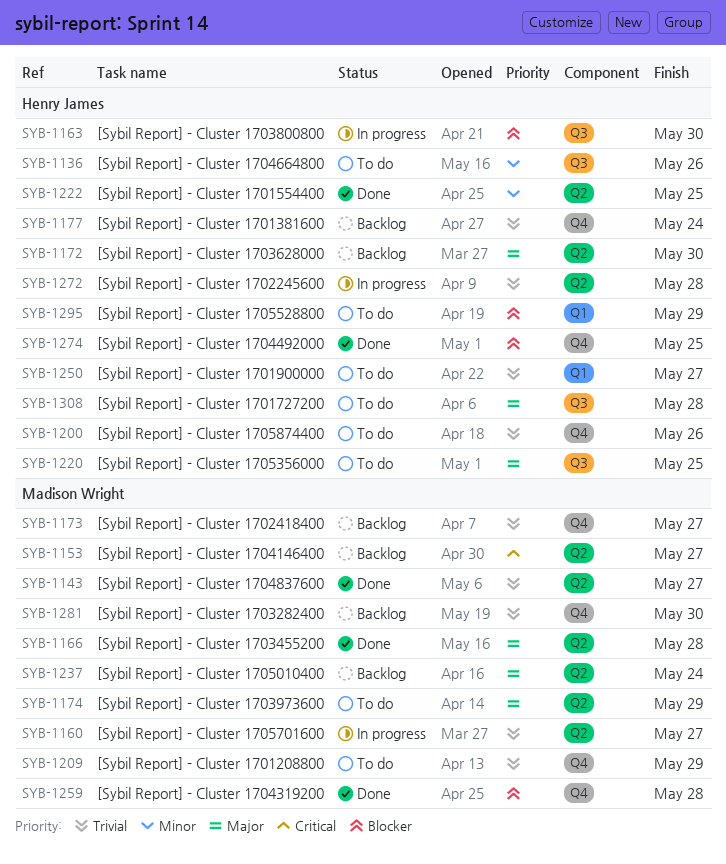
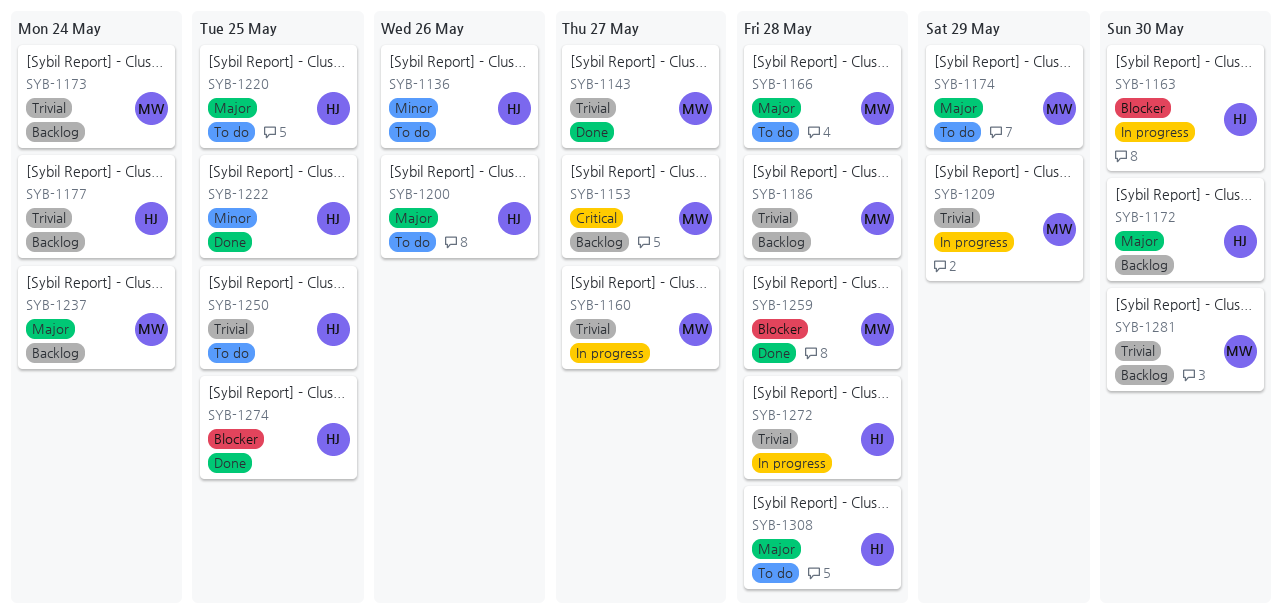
SYB-1166, status: Done -> To do
SYB-1173, due: May 27 -> May 24
SYB-1186: none -> present
SYB-1200, priority: Trivial -> Major
SYB-1209, status: To do -> In progress
SYB-1250, due: May 27 -> May 25
SYB-1295: present -> none

